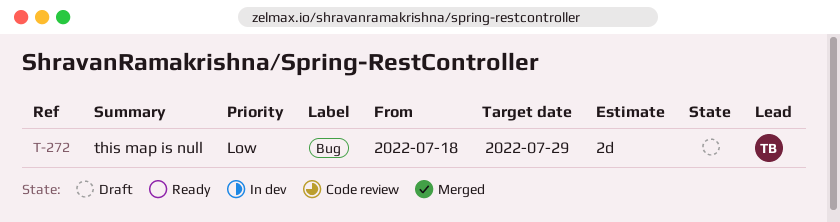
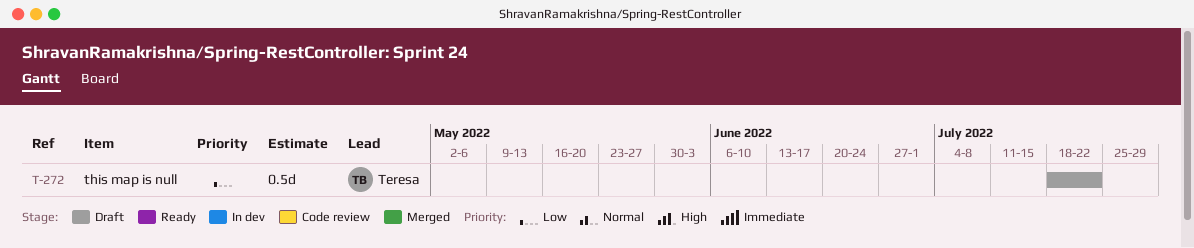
T-272, estimate: 2d -> 0.5d
T-272, due: Jul 29 -> Jul 22

